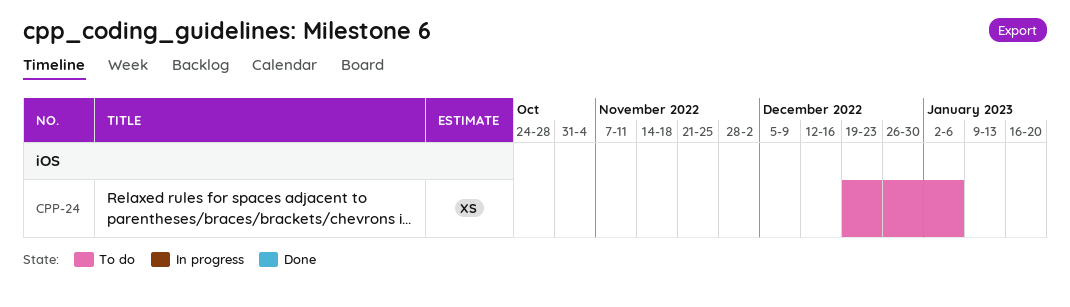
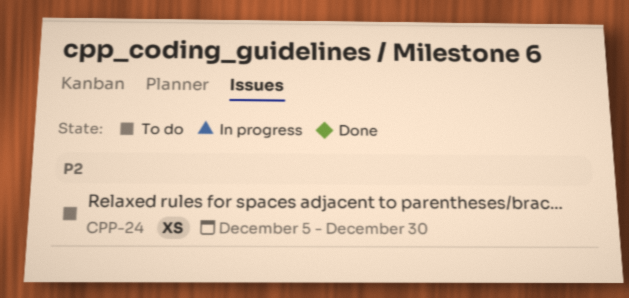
CPP-24, start: Dec 19 -> Dec 5
CPP-24, due: Jan 6 -> Dec 30

